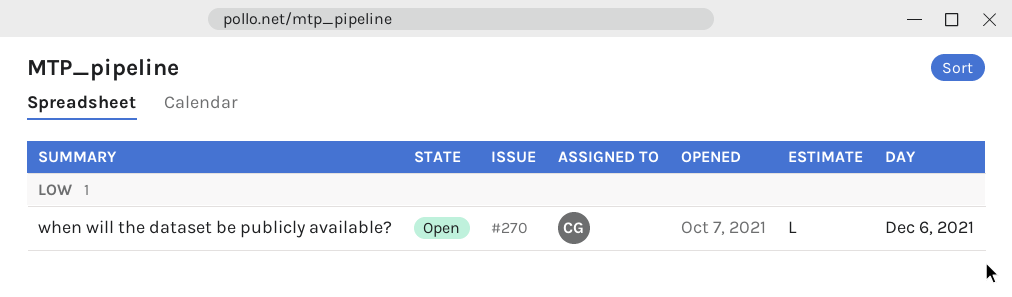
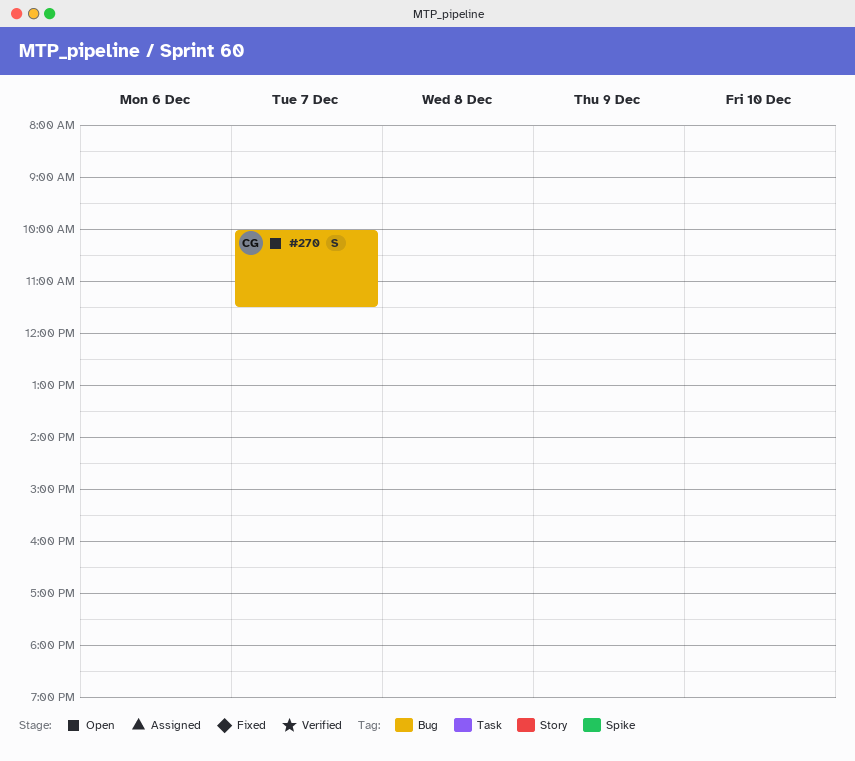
#270, estimate: L -> S
#270, day: Dec 6 -> Dec 7

